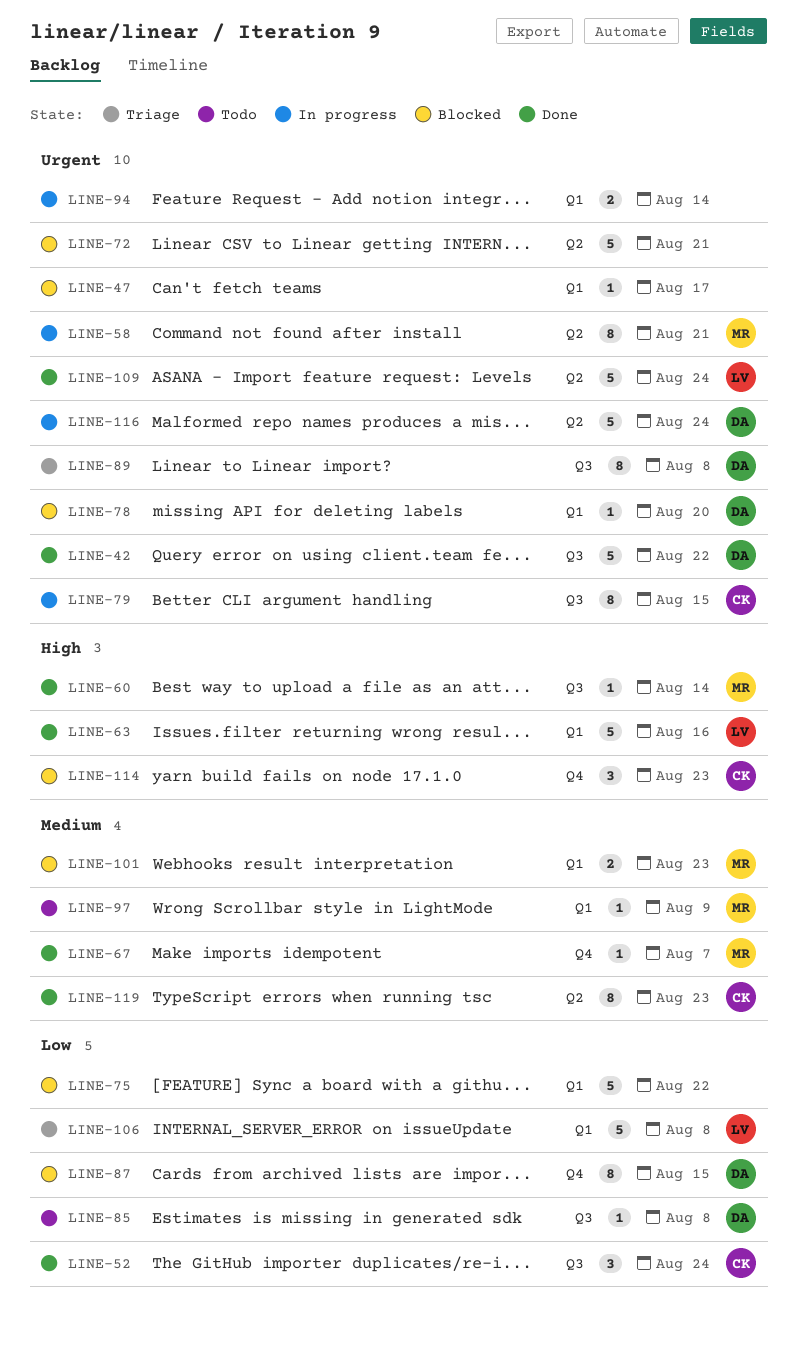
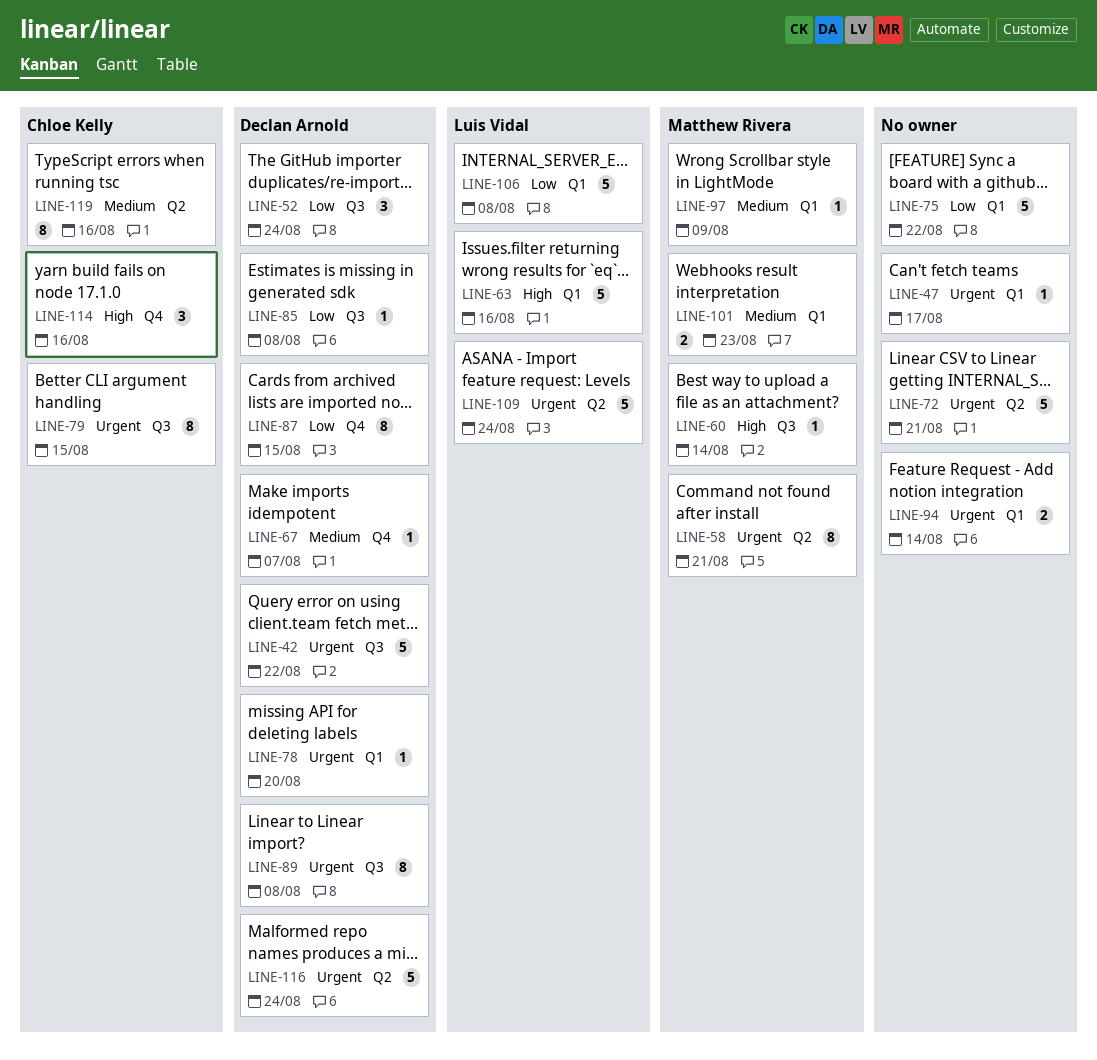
LINE-52, owner: Chloe Kelly -> Declan Arnold
LINE-67, owner: Matthew Rivera -> Declan Arnold
LINE-114, due: Aug 23 -> Aug 16
LINE-119, due: Aug 23 -> Aug 16

